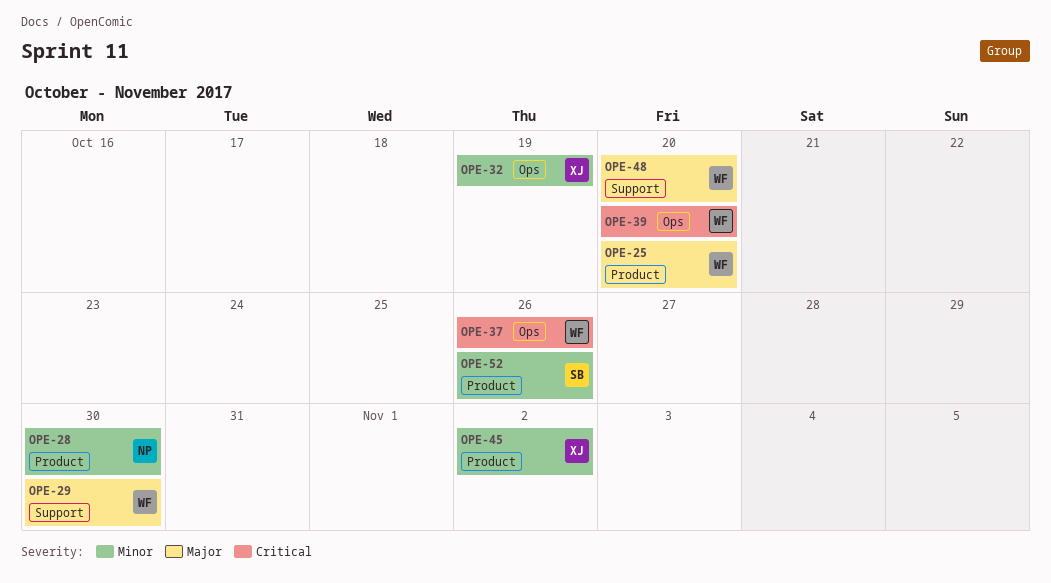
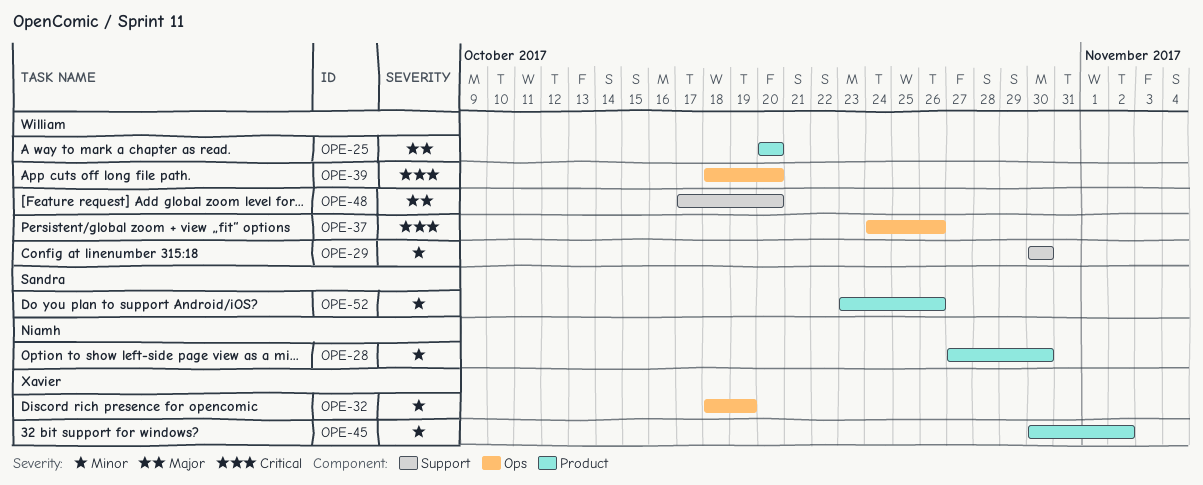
OPE-29, priority: Major -> Minor

